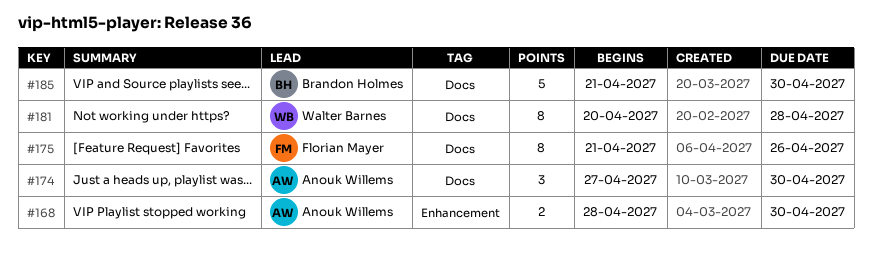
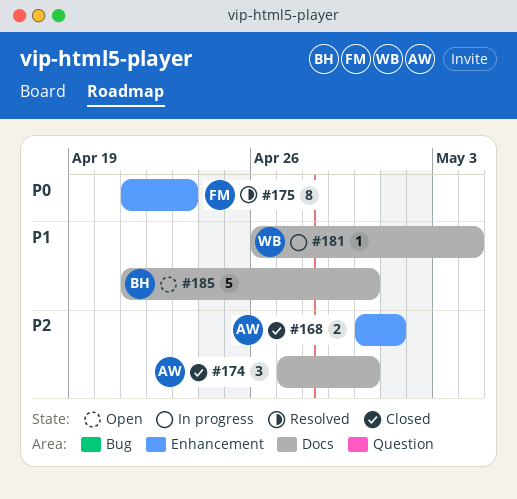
#168, start: Apr 28 -> Apr 30
#168, due: Apr 30 -> May 1
#175, label: Docs -> Enhancement
#175, due: Apr 26 -> Apr 23
#181, estimate: 8 -> 1
#181, start: Apr 20 -> Apr 26
#181, due: Apr 28 -> May 4

